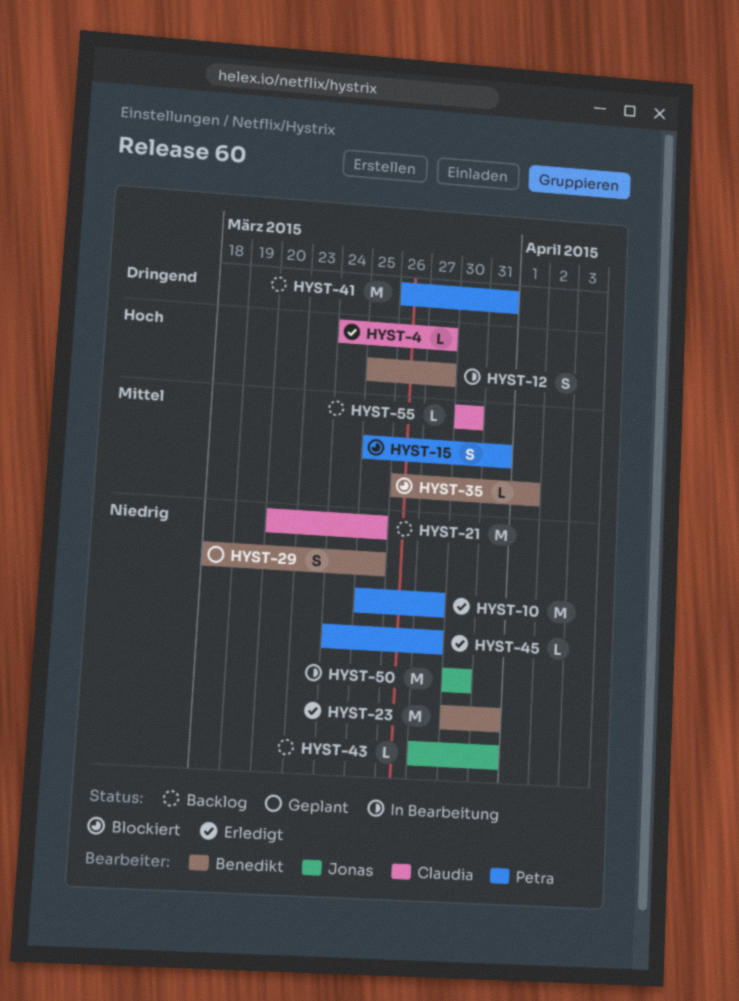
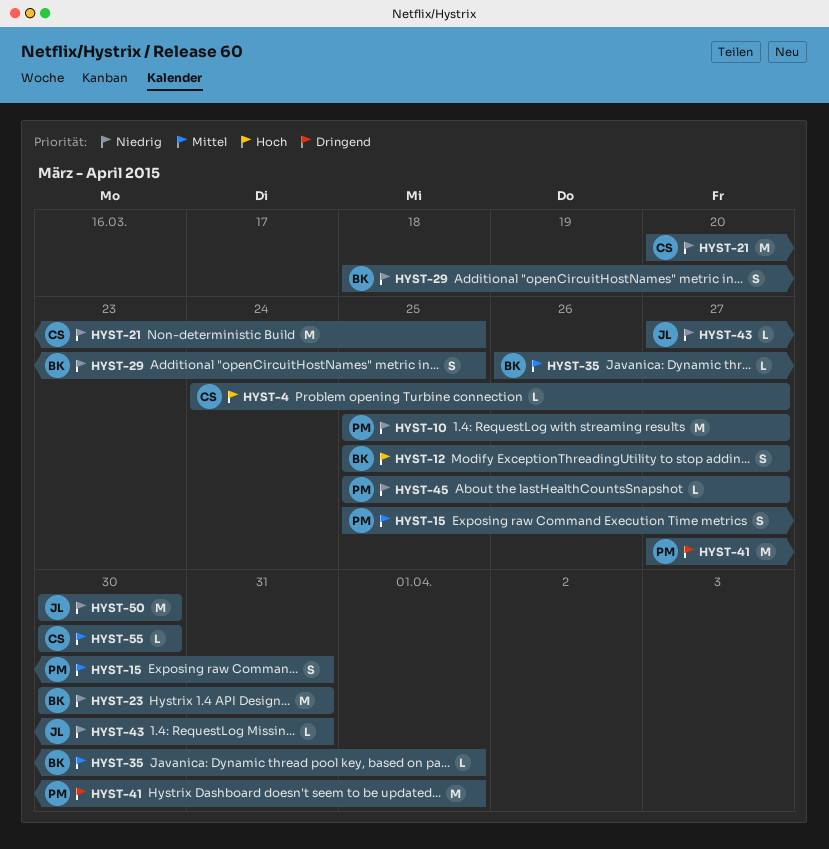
HYST-41, start: Mar 26 -> Mar 27
HYST-41, due: Mar 31 -> Apr 1
HYST-45, start: Mar 24 -> Mar 25

